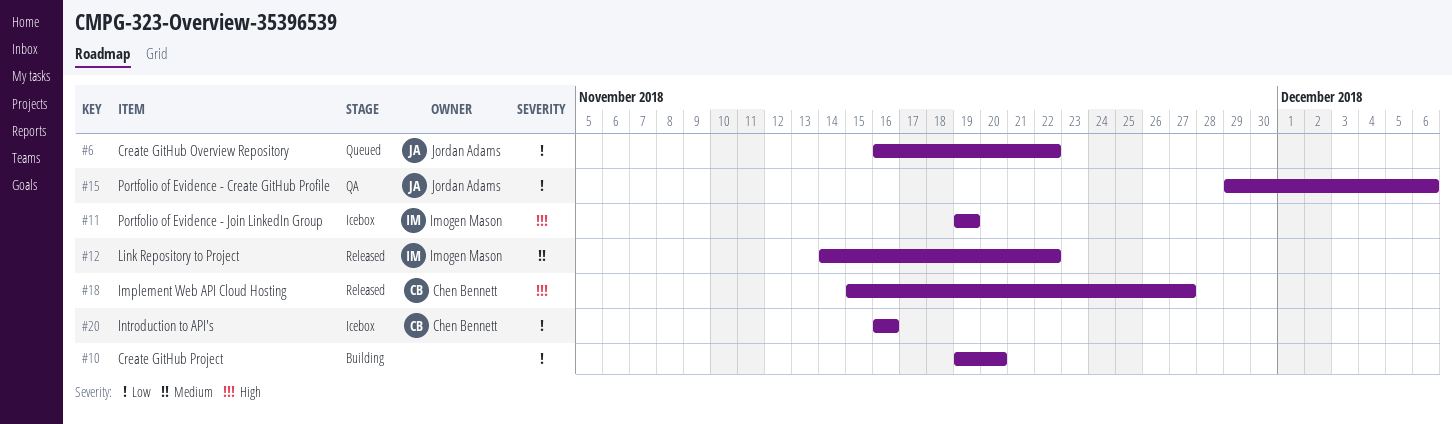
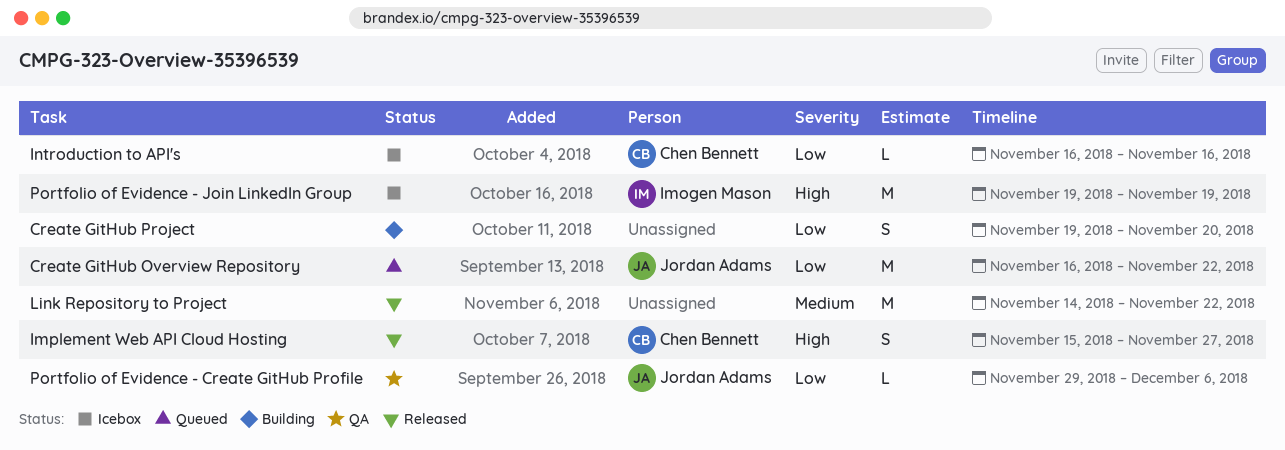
Link Repository to Project, owner: Imogen Mason -> none

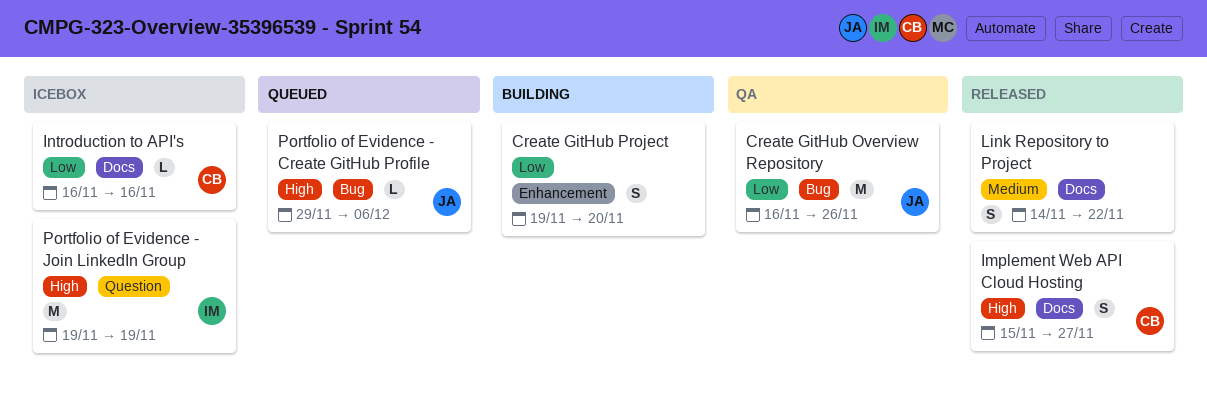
Create GitHub Overview Repository, status: Queued -> QA
Create GitHub Overview Repository, due: Nov 22 -> Nov 26
Link Repository to Project, estimate: M -> S
Portfolio of Evidence - Create GitHub Profile, status: QA -> Queued
Portfolio of Evidence - Create GitHub Profile, priority: Low -> High

